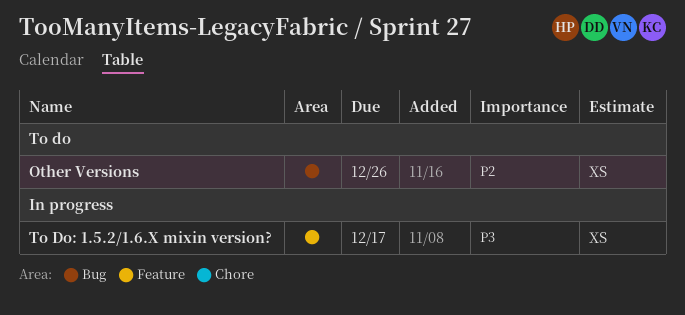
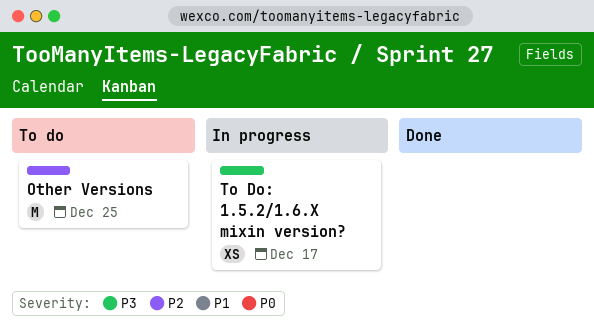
Other Versions, estimate: XS -> M
Other Versions, due: Dec 26 -> Dec 25

